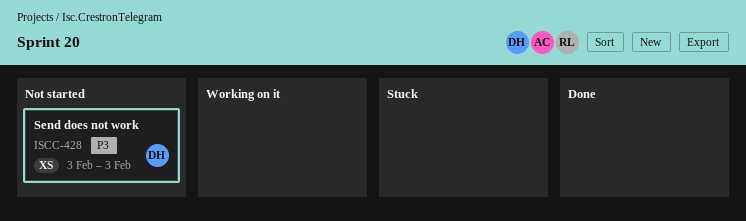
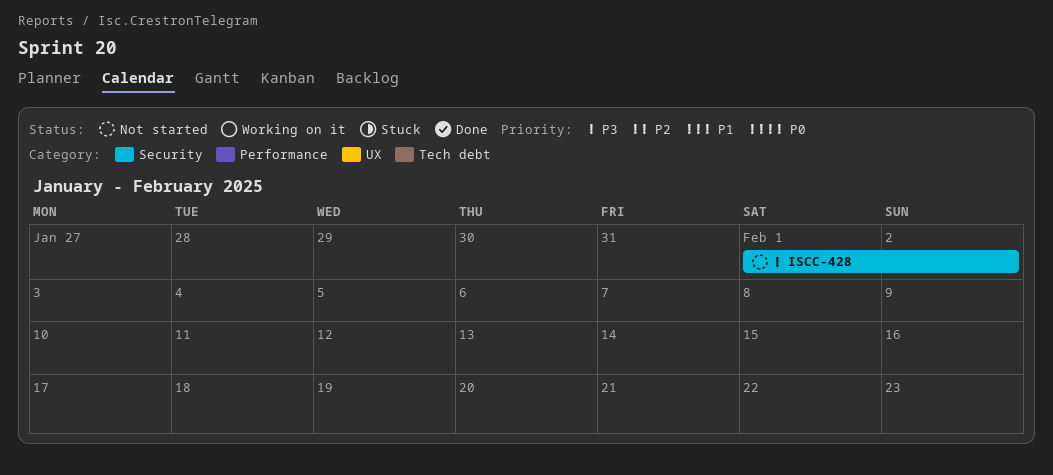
ISCC-428, start: Feb 3 -> Feb 1
ISCC-428, due: Feb 3 -> Feb 2

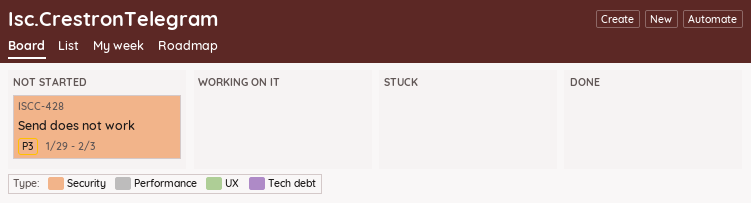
ISCC-428, start: Feb 1 -> Jan 29
ISCC-428, due: Feb 2 -> Feb 3

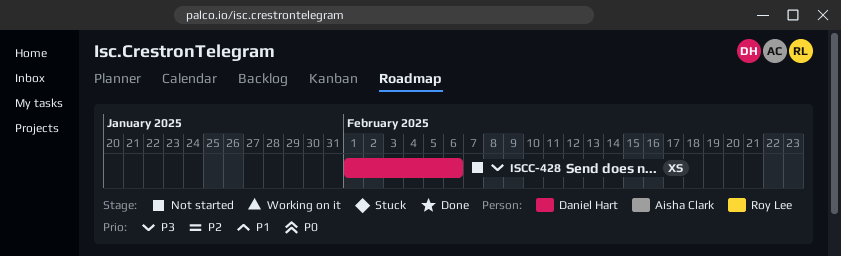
ISCC-428, start: Jan 29 -> Feb 1
ISCC-428, due: Feb 3 -> Feb 6

